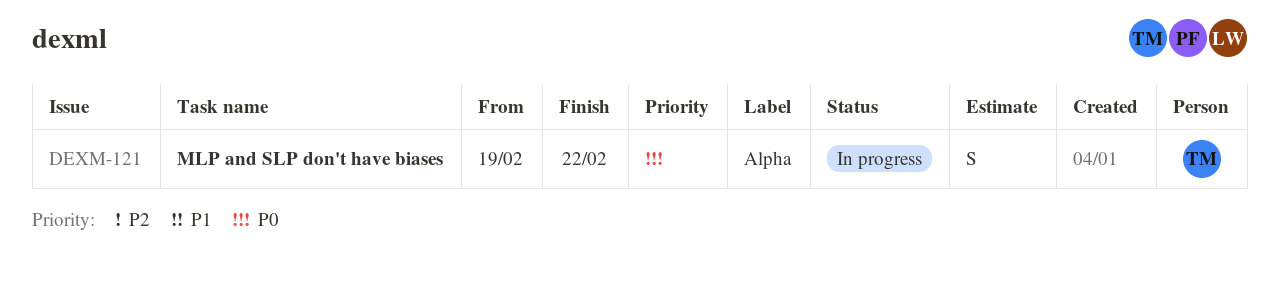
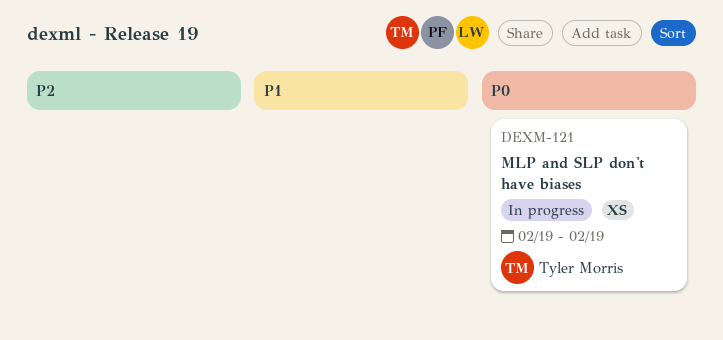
DEXM-121, estimate: S -> XS
DEXM-121, due: Feb 22 -> Feb 19

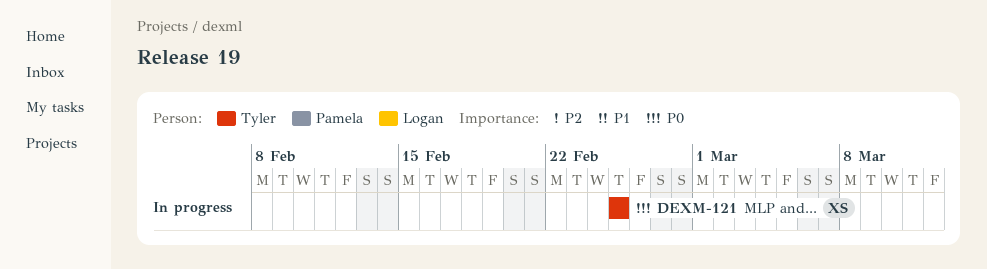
DEXM-121, start: Feb 19 -> Feb 25
DEXM-121, due: Feb 19 -> Feb 25

